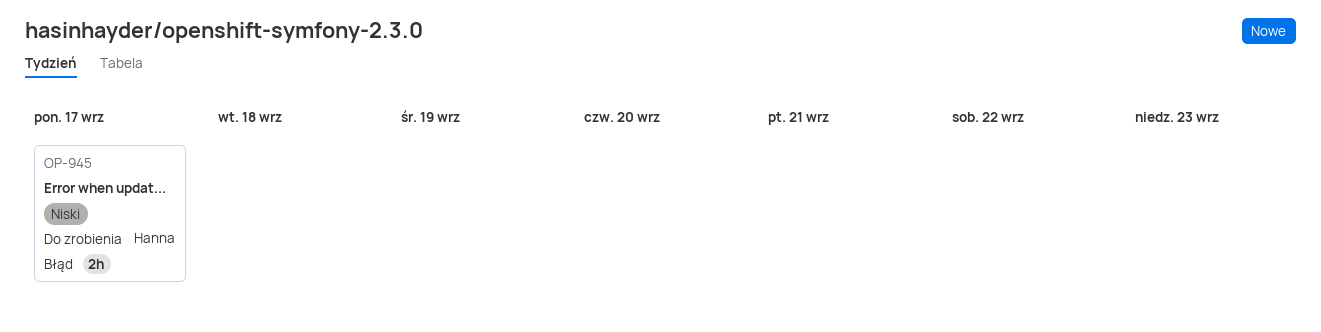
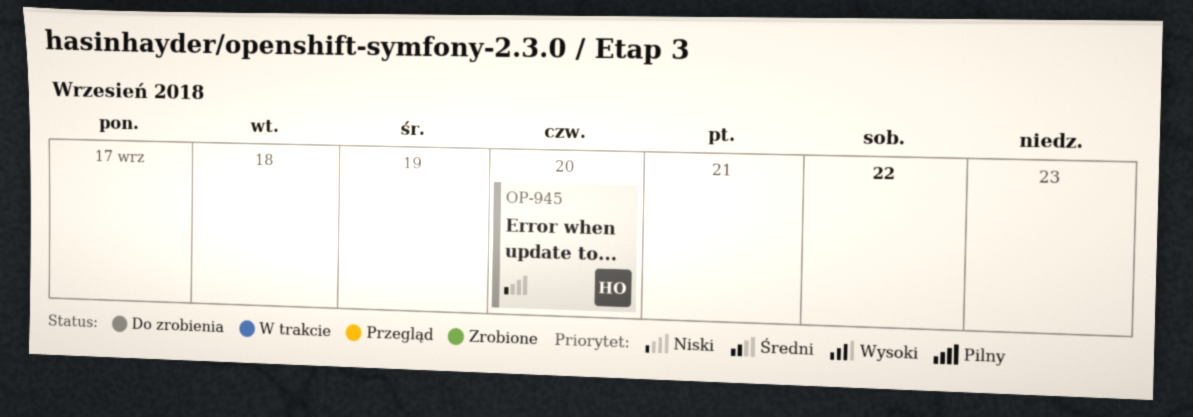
OP-945, due: Sep 17 -> Sep 20

